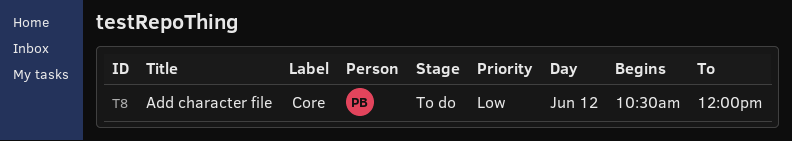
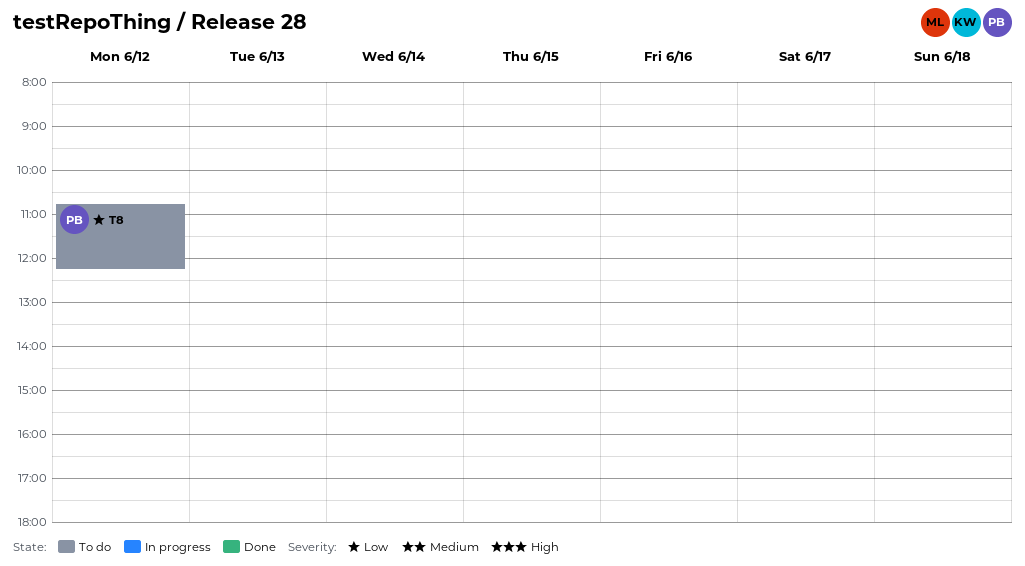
T8, begins: 10:30 -> 10:45
T8, ends: 12:00 -> 12:15

